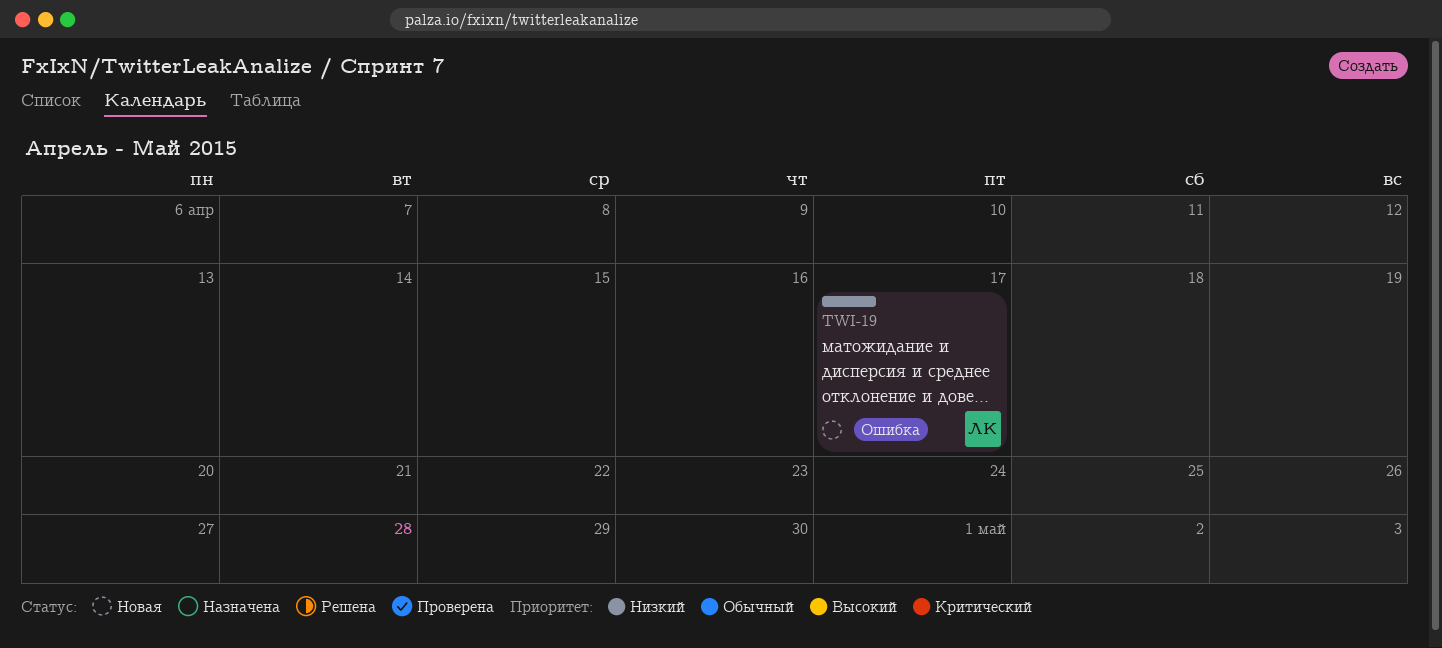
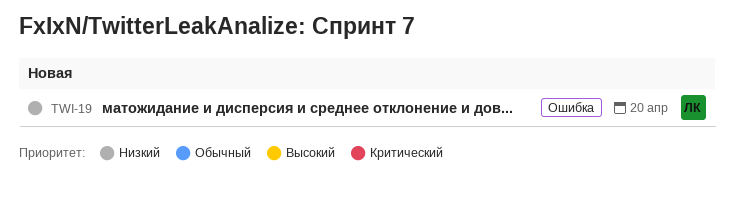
TWI-19, due: Apr 17 -> Apr 20

